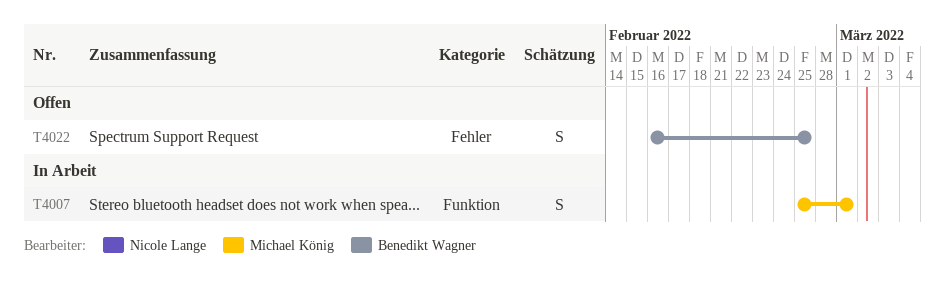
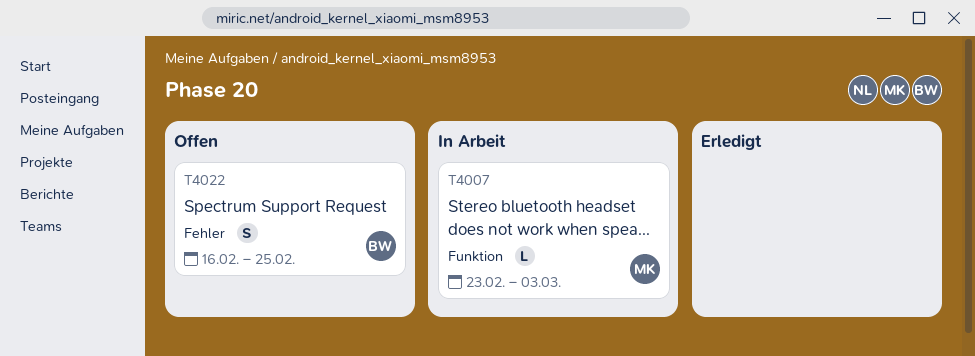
T4007, estimate: S -> L
T4007, start: Feb 25 -> Feb 23
T4007, due: Mar 1 -> Mar 3

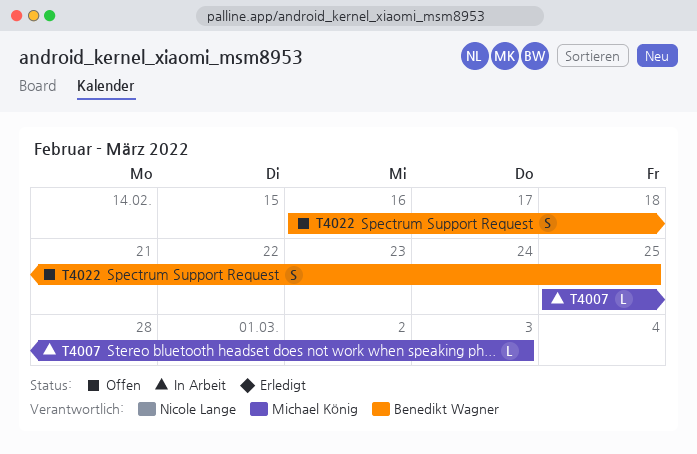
T4007, start: Feb 23 -> Feb 25

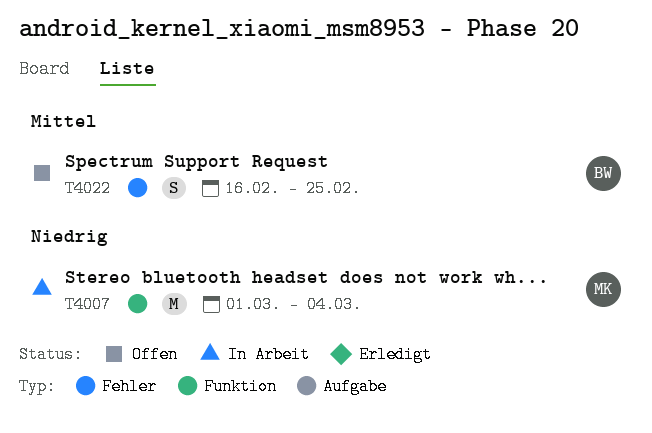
T4007, estimate: L -> M
T4007, start: Feb 25 -> Mar 1
T4007, due: Mar 3 -> Mar 4

